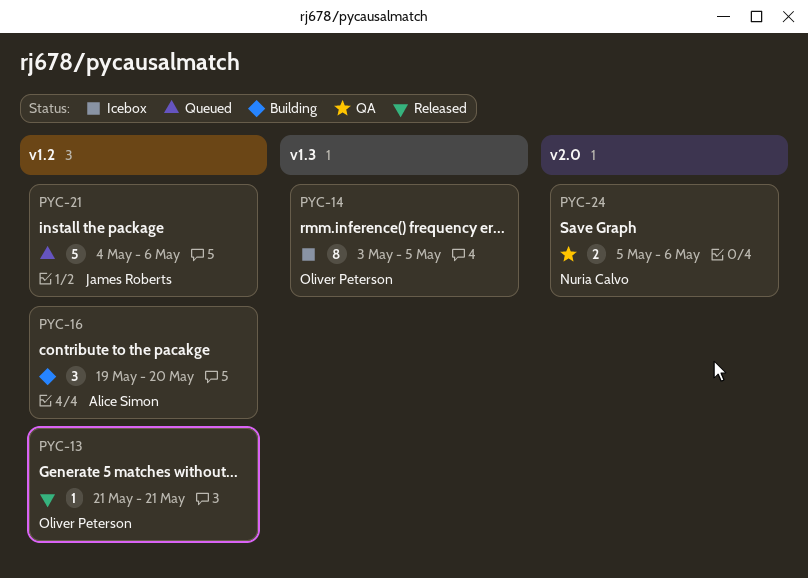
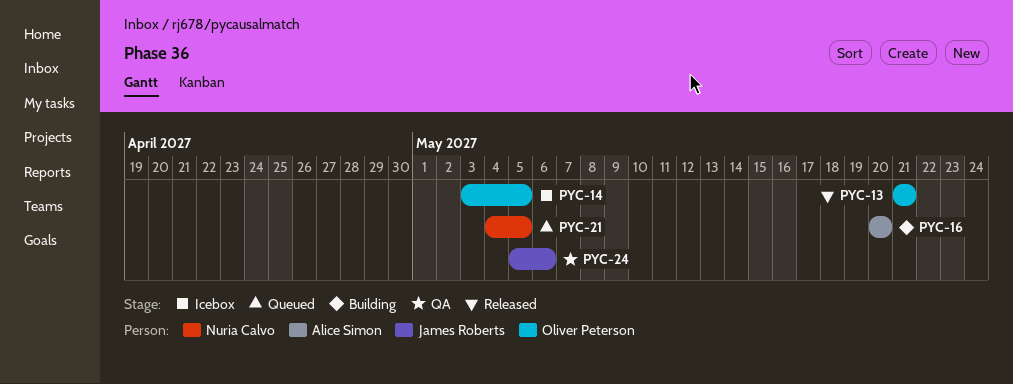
PYC-16, start: May 19 -> May 20
PYC-21, owner: James Roberts -> Nuria Calvo
PYC-21, due: May 6 -> May 5
PYC-24, owner: Nuria Calvo -> James Roberts

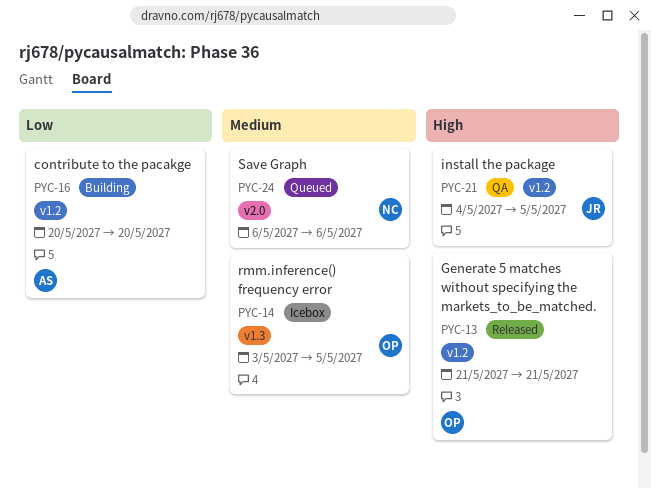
PYC-21, status: Queued -> QA
PYC-21, owner: Nuria Calvo -> James Roberts
PYC-24, status: QA -> Queued
PYC-24, owner: James Roberts -> Nuria Calvo
PYC-24, start: May 5 -> May 6

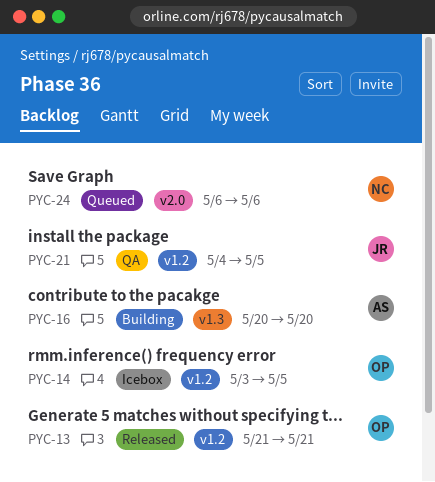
PYC-14, label: v1.3 -> v1.2
PYC-16, label: v1.2 -> v1.3

